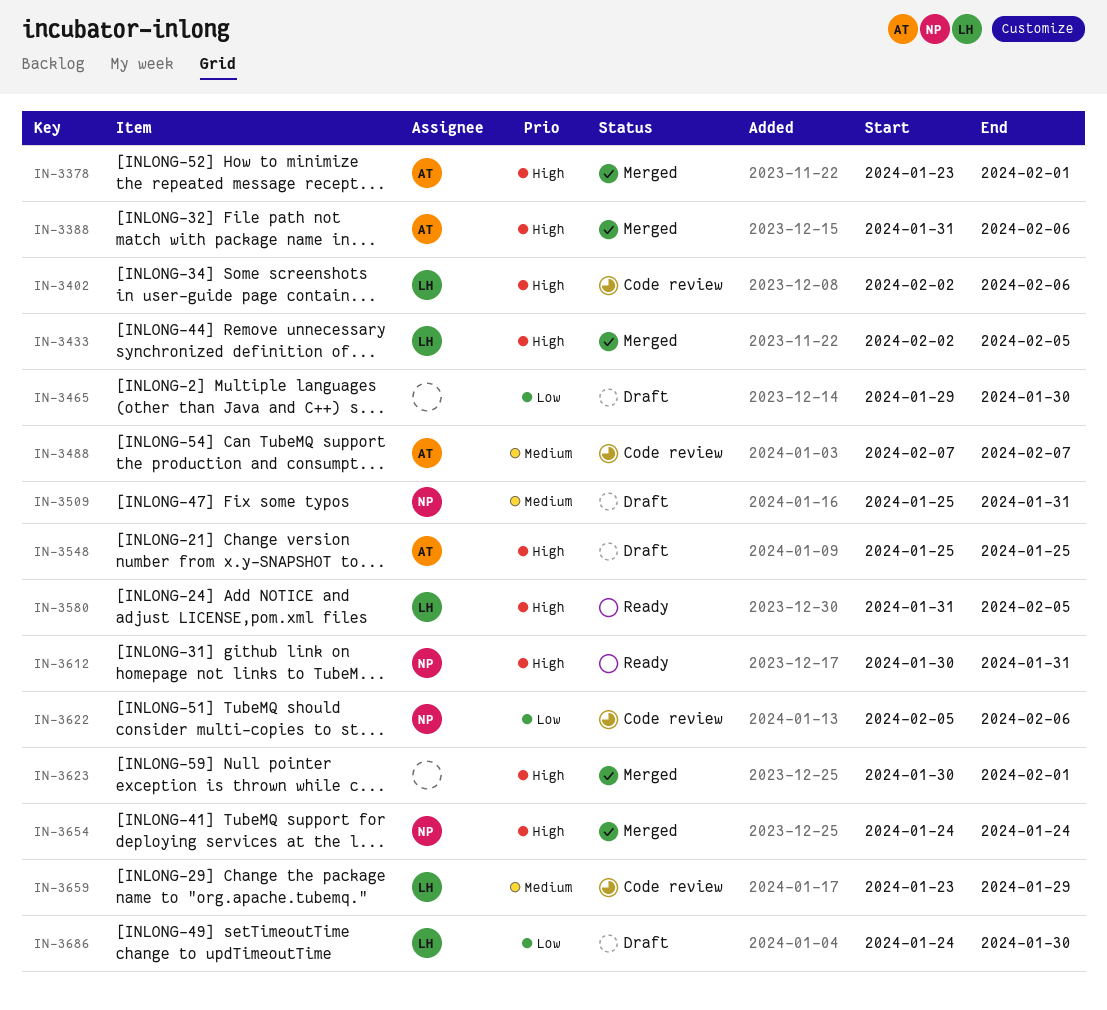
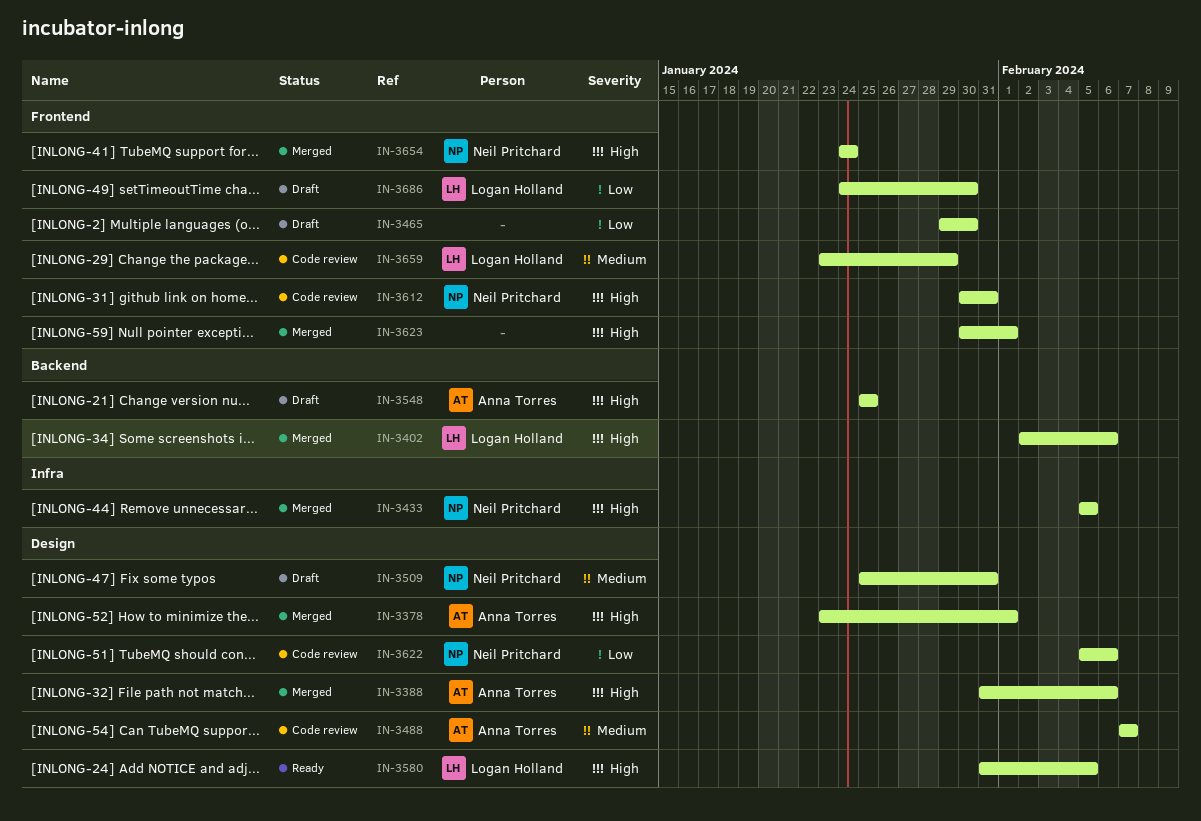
IN-3402, status: Code review -> Merged
IN-3433, owner: Logan Holland -> Neil Pritchard
IN-3433, start: Feb 2 -> Feb 5
IN-3612, status: Ready -> Code review

